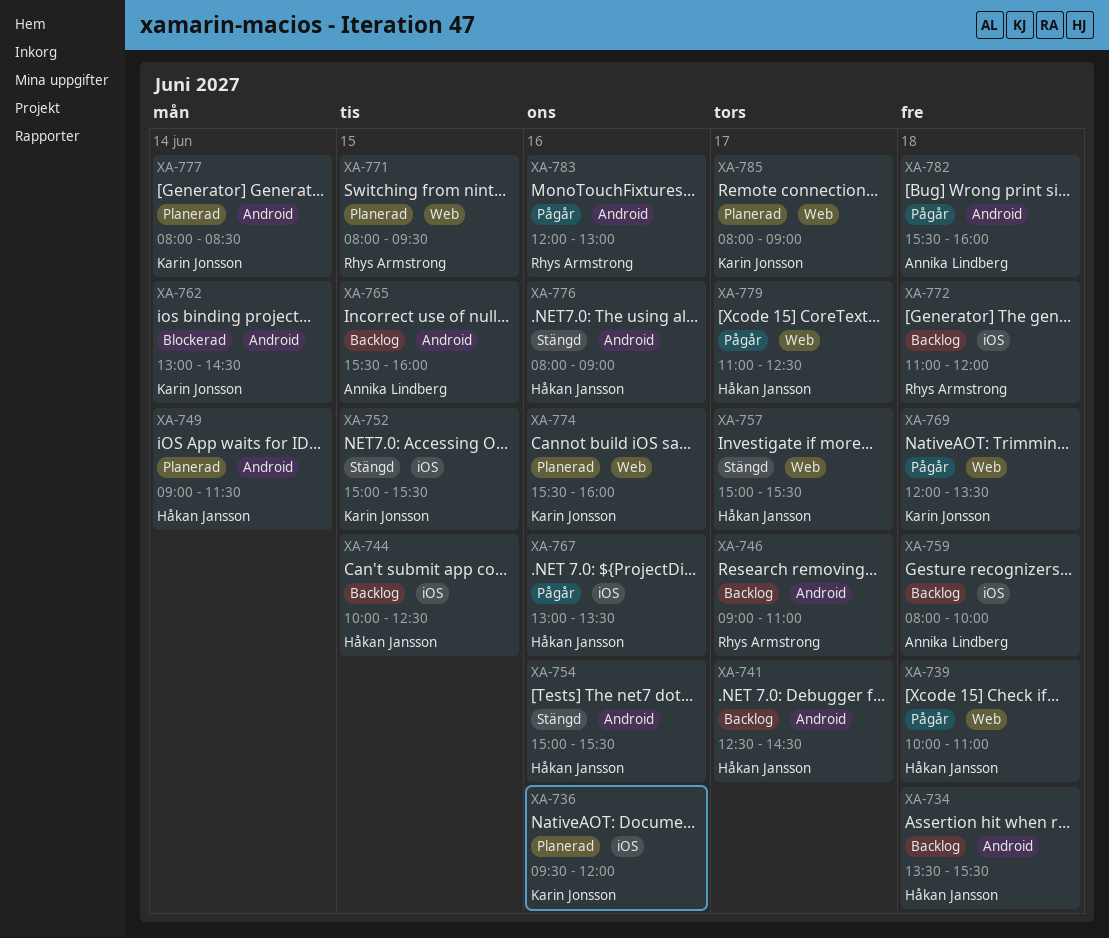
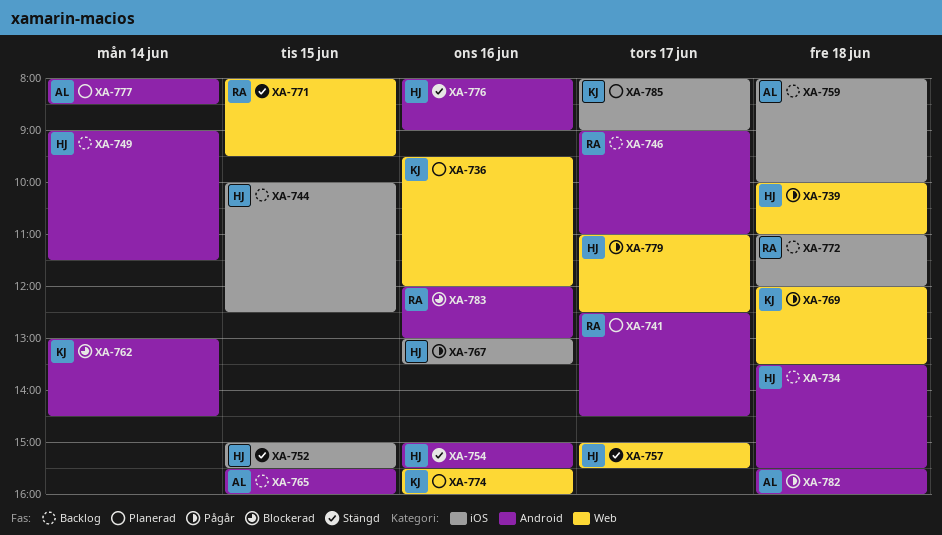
XA-736, label: iOS -> Web
XA-741, status: Backlog -> Planerad
XA-741, owner: Håkan Jansson -> Rhys Armstrong
XA-749, status: Planerad -> Backlog
XA-752, owner: Karin Jonsson -> Håkan Jansson
XA-771, status: Planerad -> Stängd
XA-777, owner: Karin Jonsson -> Annika Lindberg
XA-783, status: Pågår -> Blockerad
XA-785, label: Web -> iOS

